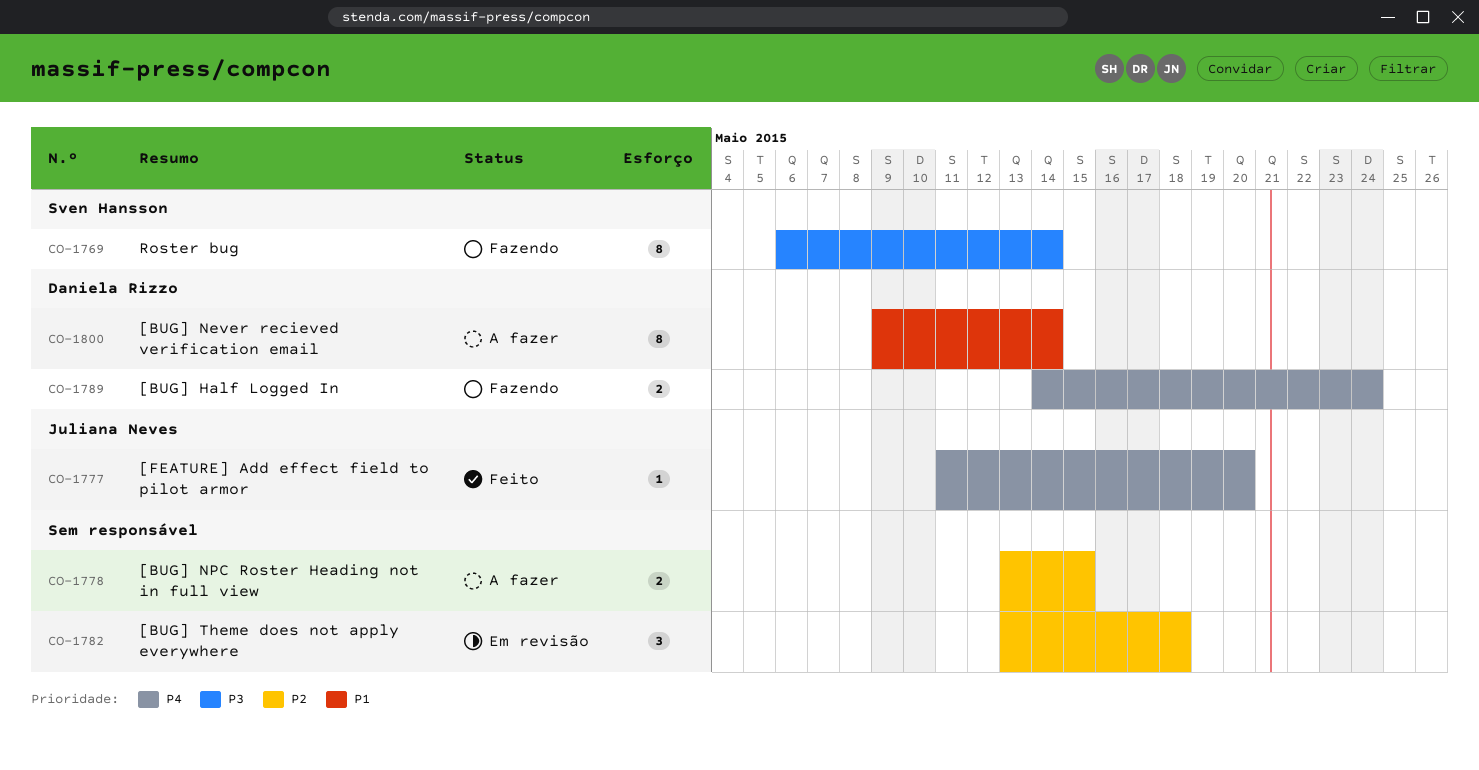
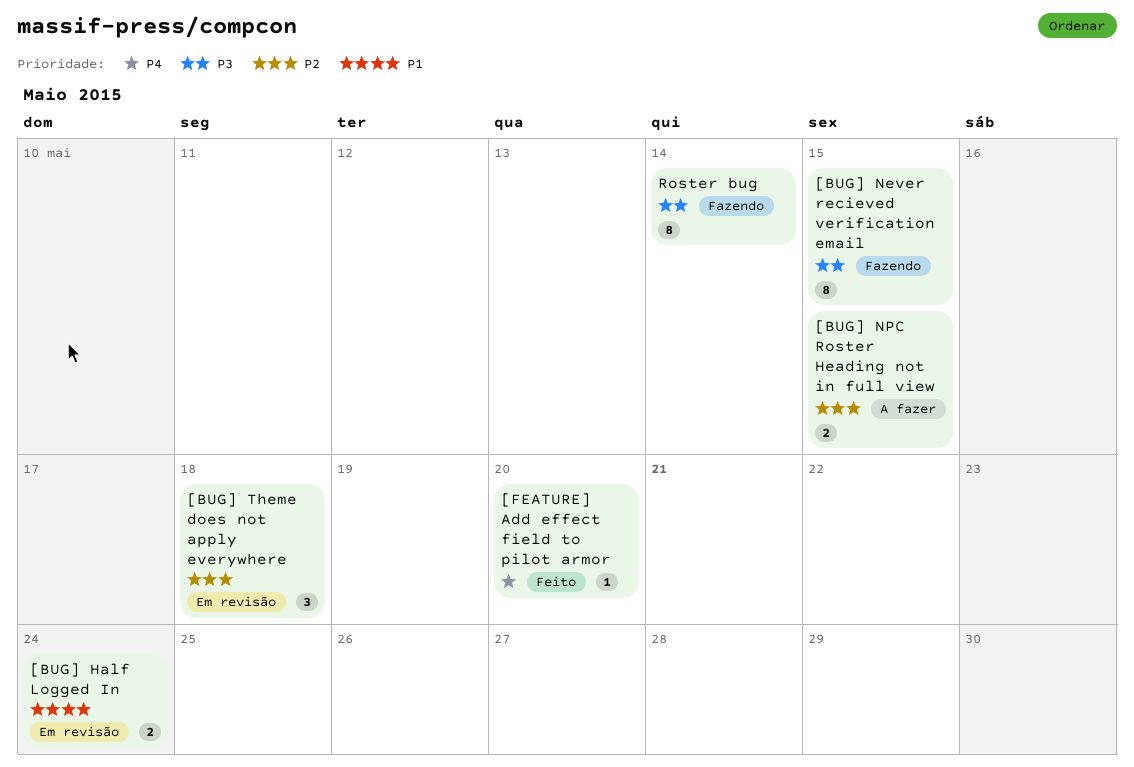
[BUG] Half Logged In, status: Fazendo -> Em revisão
[BUG] Half Logged In, priority: P4 -> P1
[BUG] Never recieved verification email, status: A fazer -> Fazendo
[BUG] Never recieved verification email, priority: P1 -> P3
[BUG] Never recieved verification email, due: May 14 -> May 15

